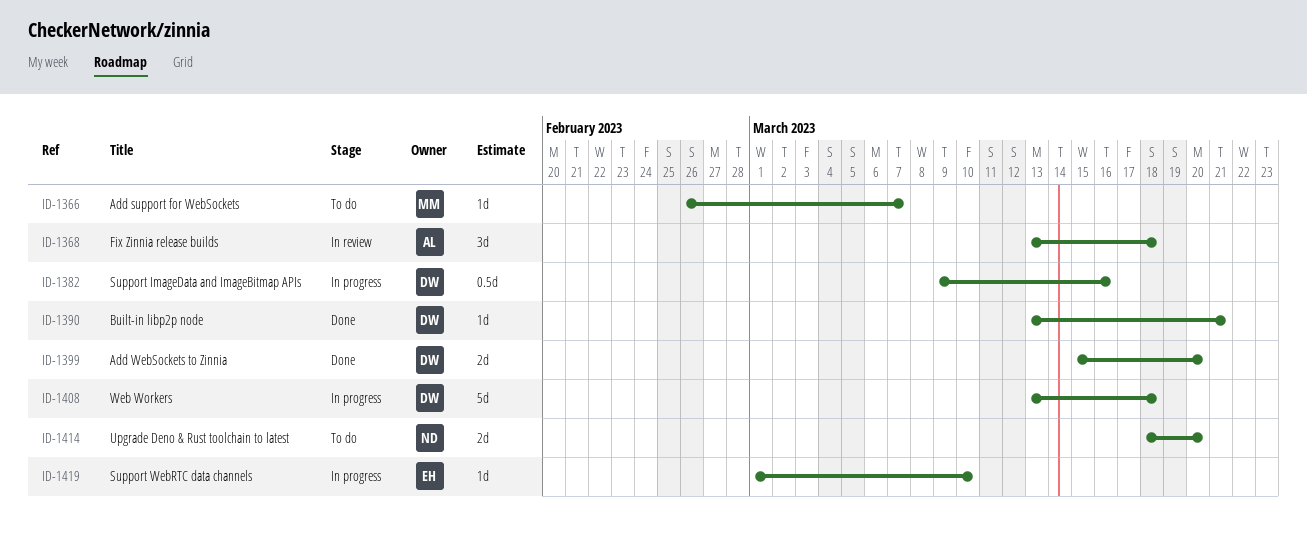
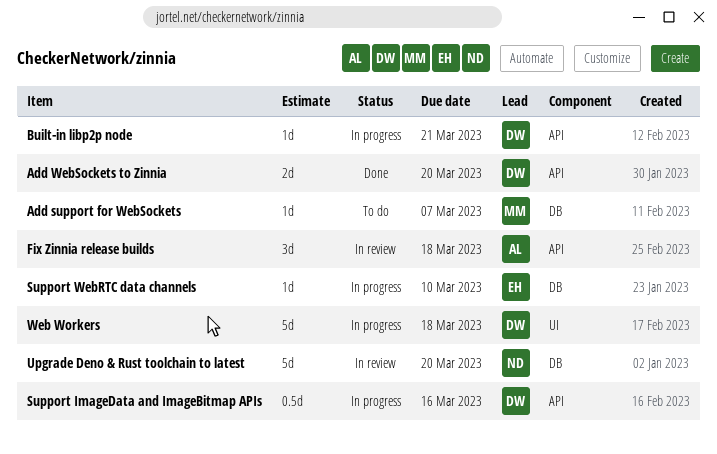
Built-in libp2p node, status: Done -> In progress
Upgrade Deno & Rust toolchain to latest, status: To do -> In review
Upgrade Deno & Rust toolchain to latest, estimate: 2d -> 5d

